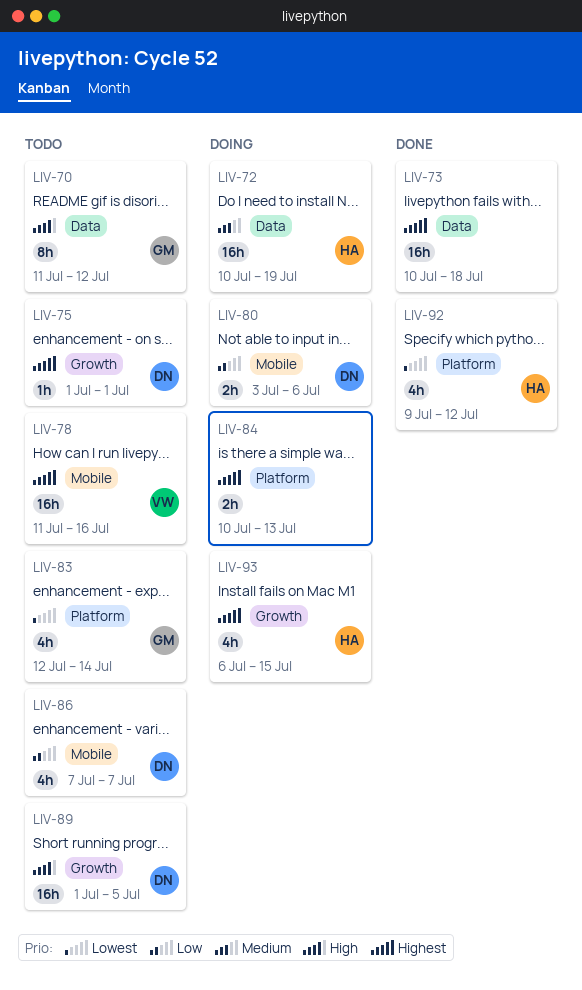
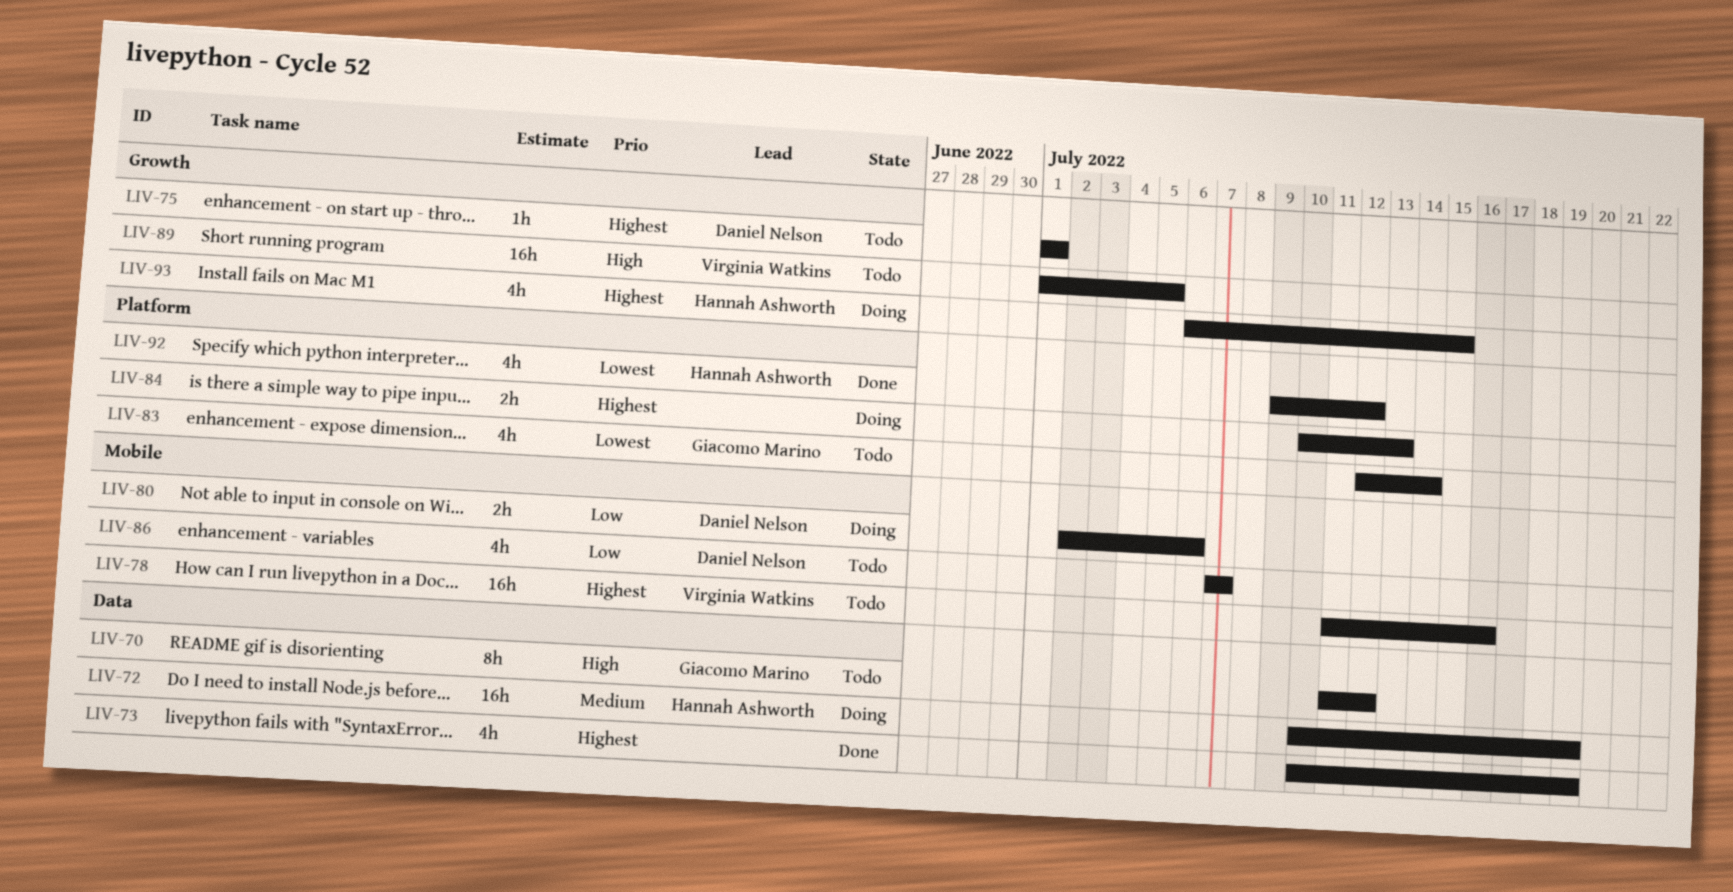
LIV-73, estimate: 16h -> 4h
LIV-73, due: Jul 18 -> Jul 19
LIV-80, start: Jul 3 -> Jul 2
LIV-89, owner: Daniel Nelson -> Virginia Watkins

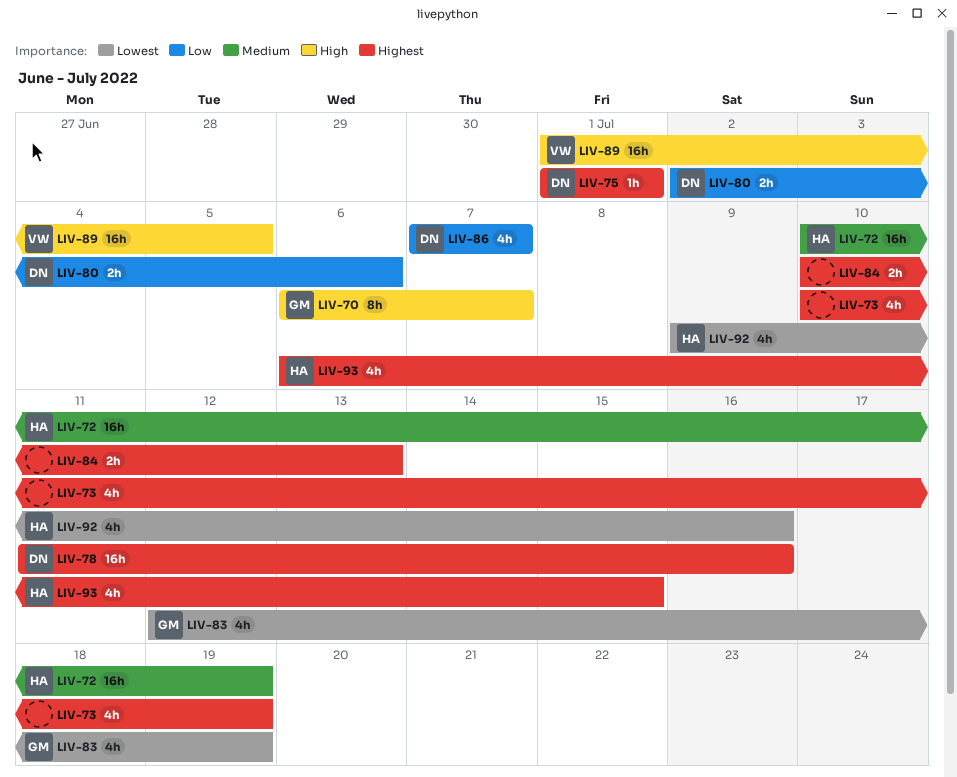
LIV-70, start: Jul 11 -> Jul 6
LIV-70, due: Jul 12 -> Jul 7
LIV-78, owner: Virginia Watkins -> Daniel Nelson
LIV-83, due: Jul 14 -> Jul 19
LIV-92, due: Jul 12 -> Jul 16

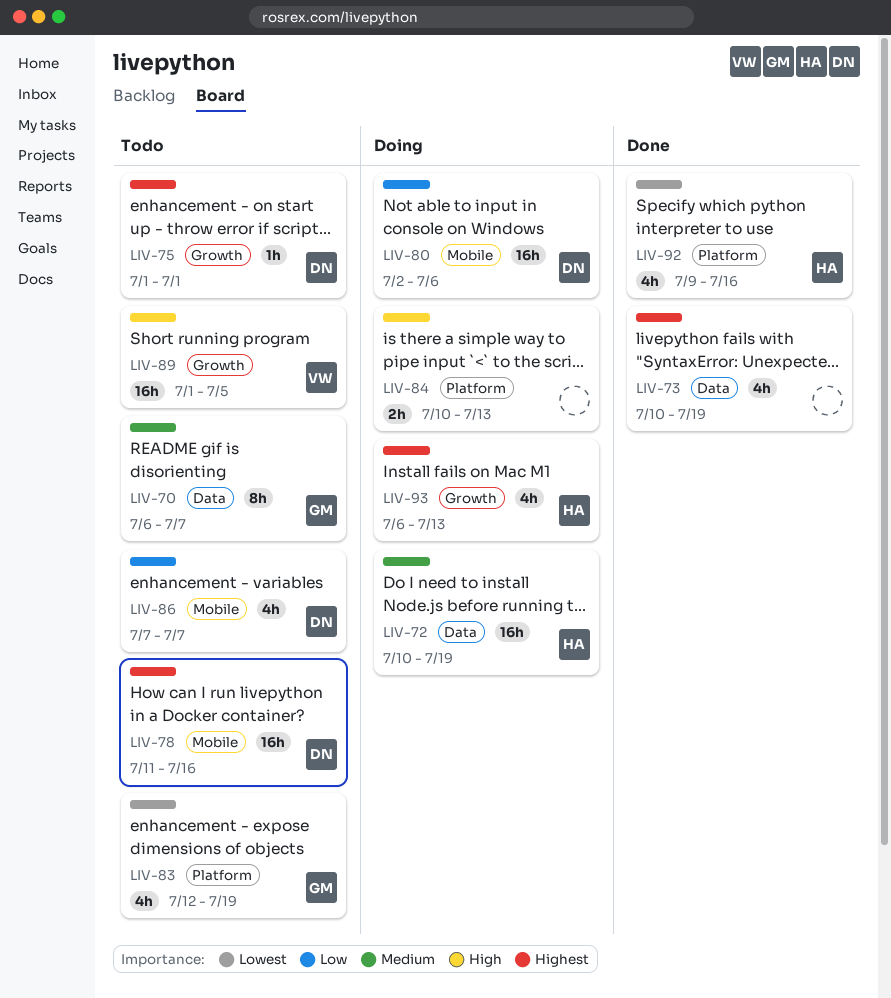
LIV-70, priority: High -> Medium
LIV-80, estimate: 2h -> 16h
LIV-84, priority: Highest -> High
LIV-93, due: Jul 15 -> Jul 13

